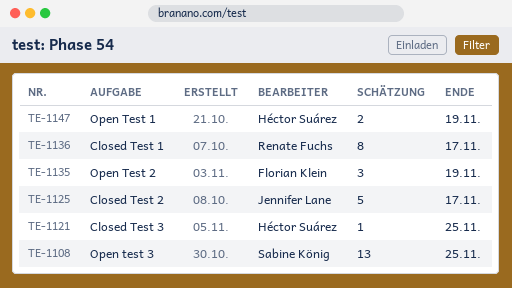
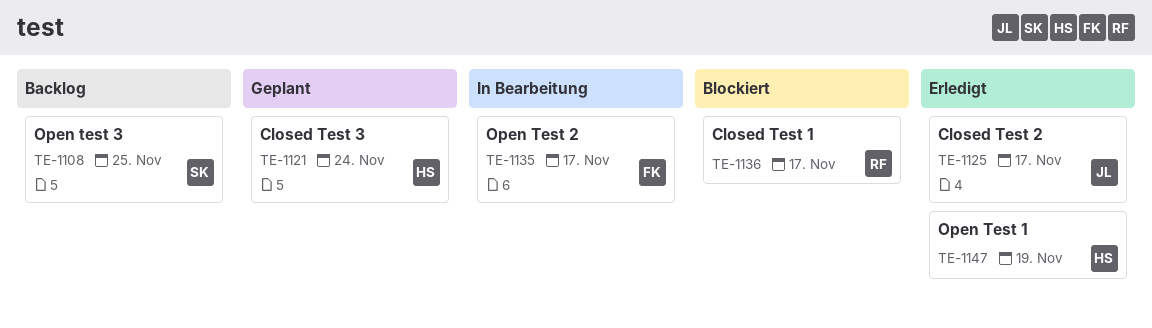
TE-1121, due: Nov 25 -> Nov 24
TE-1135, due: Nov 19 -> Nov 17

